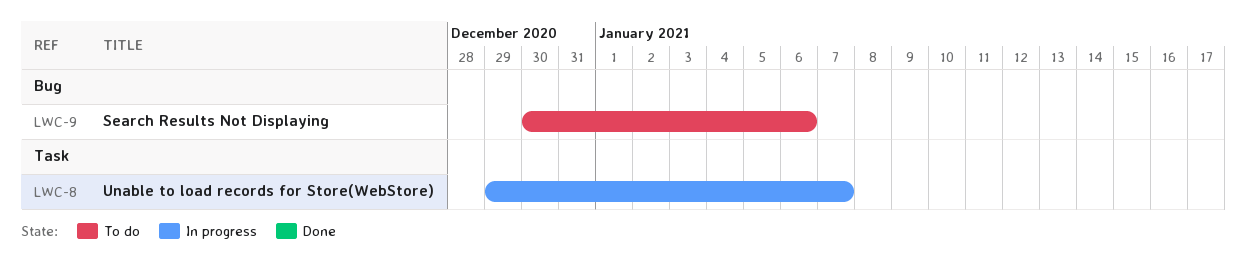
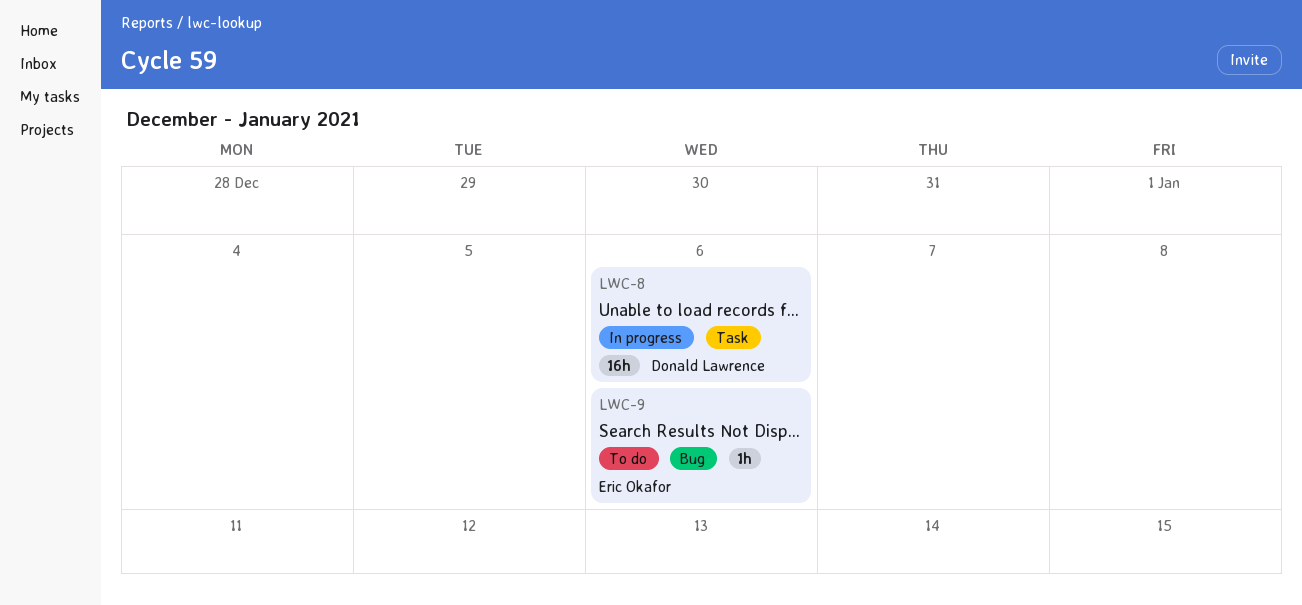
LWC-8, due: Jan 7 -> Jan 6

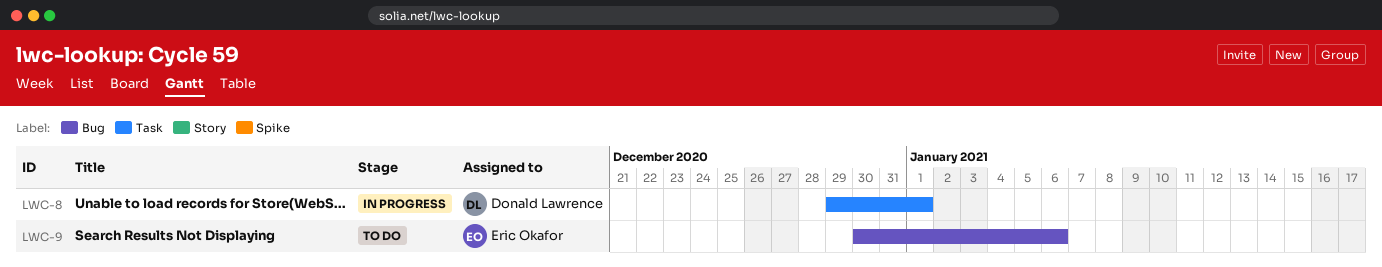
LWC-8, due: Jan 6 -> Jan 1

